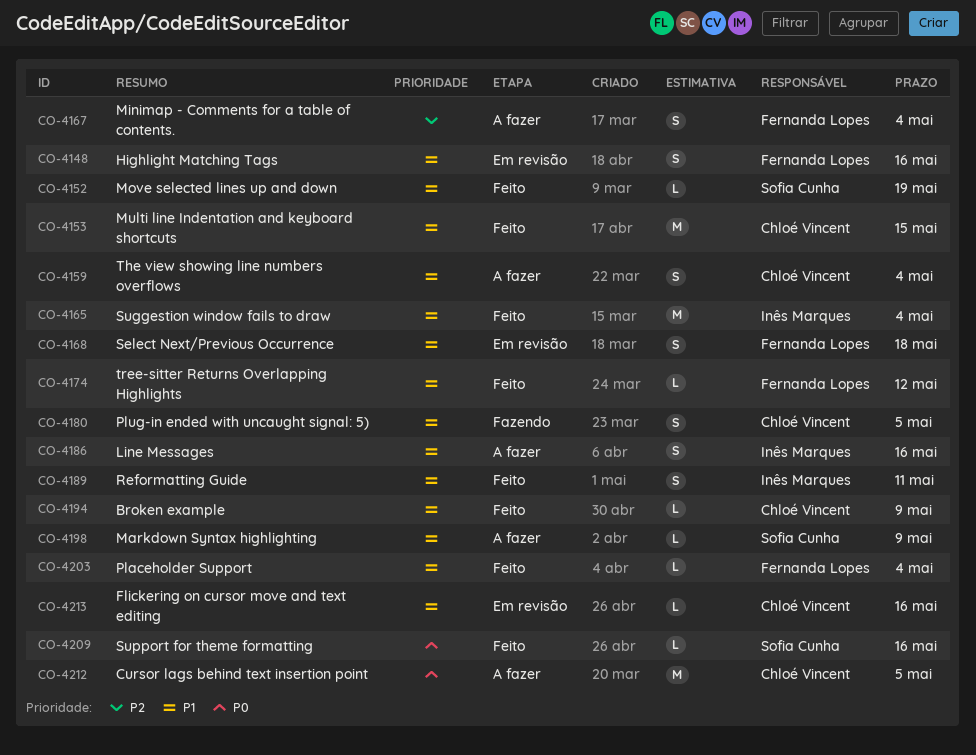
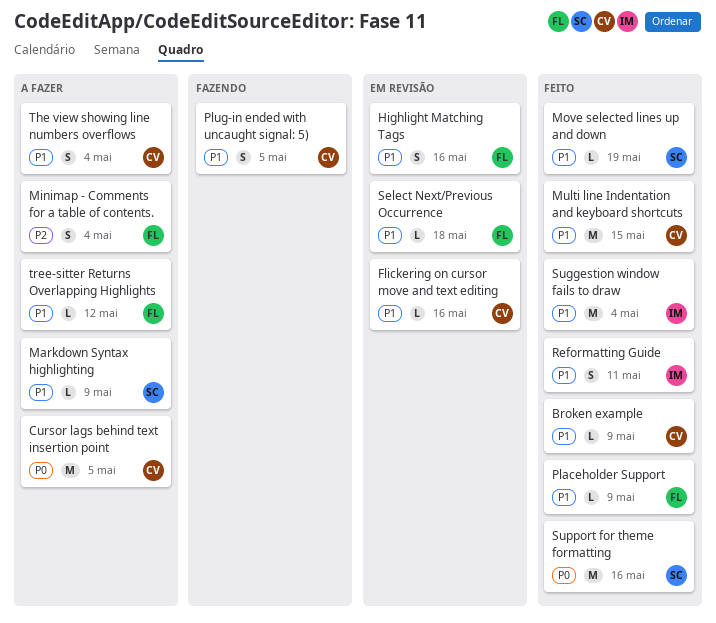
Line Messages: present -> none
Placeholder Support, due: May 4 -> May 9
Select Next/Previous Occurrence, estimate: S -> L
Support for theme formatting, estimate: L -> M
tree-sitter Returns Overlapping Highlights, status: Feito -> A fazer

